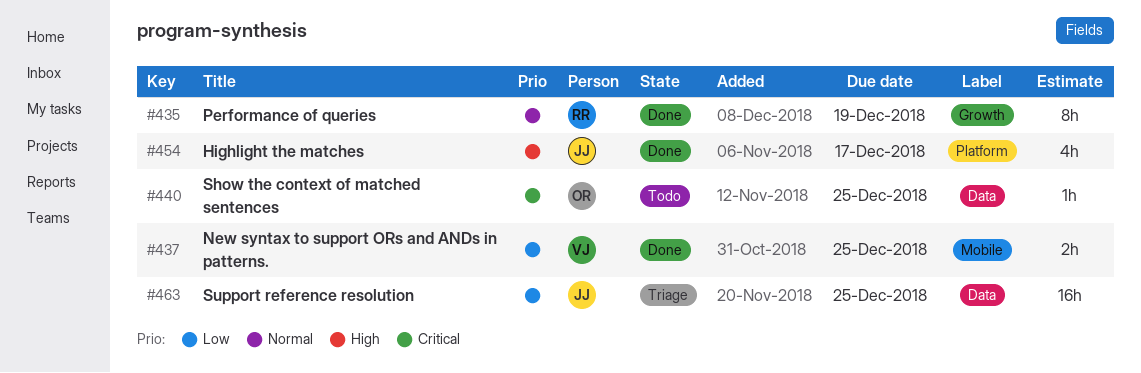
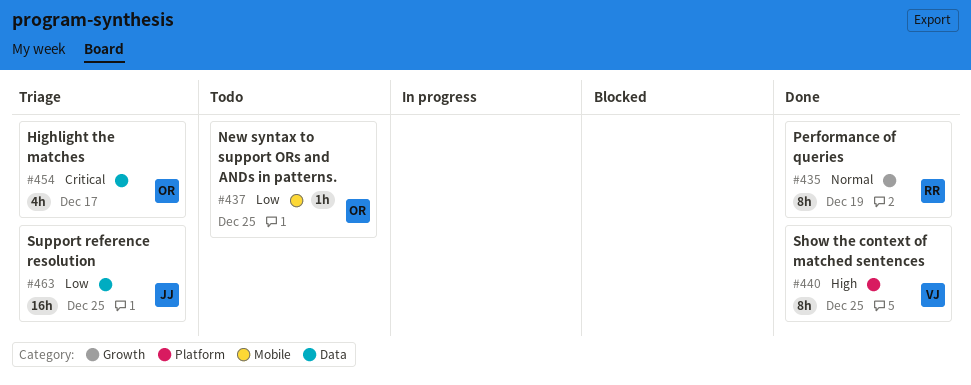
#437, status: Done -> Todo
#437, owner: VJ -> OR
#437, estimate: 2h -> 1h
#440, status: Todo -> Done
#440, owner: OR -> VJ
#440, priority: Critical -> High
#440, label: Data -> Platform
#440, estimate: 1h -> 8h
#454, status: Done -> Triage
#454, owner: JJ -> OR
#454, priority: High -> Critical
#454, label: Platform -> Data

